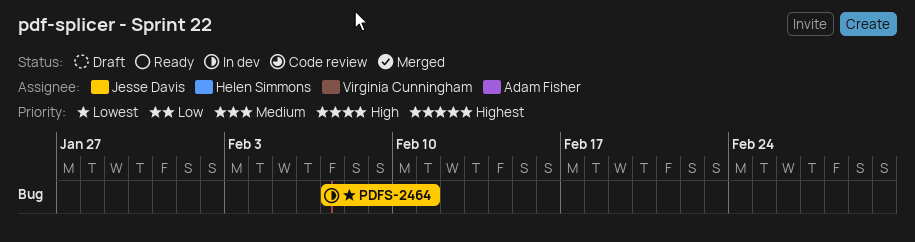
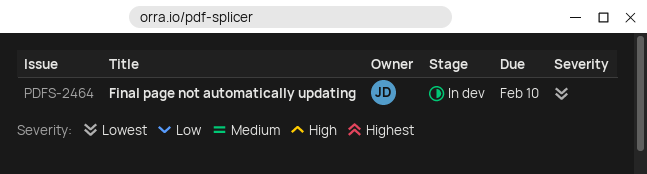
PDFS-2464, due: Feb 11 -> Feb 10

